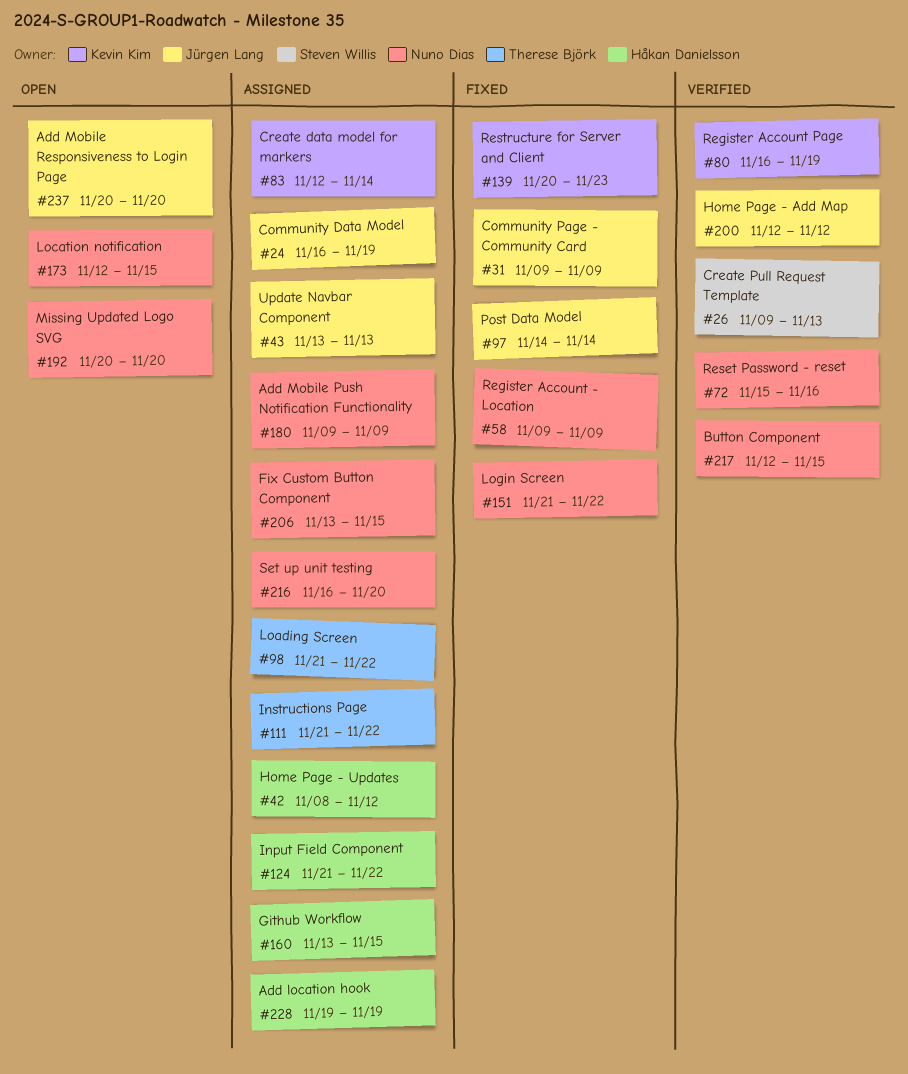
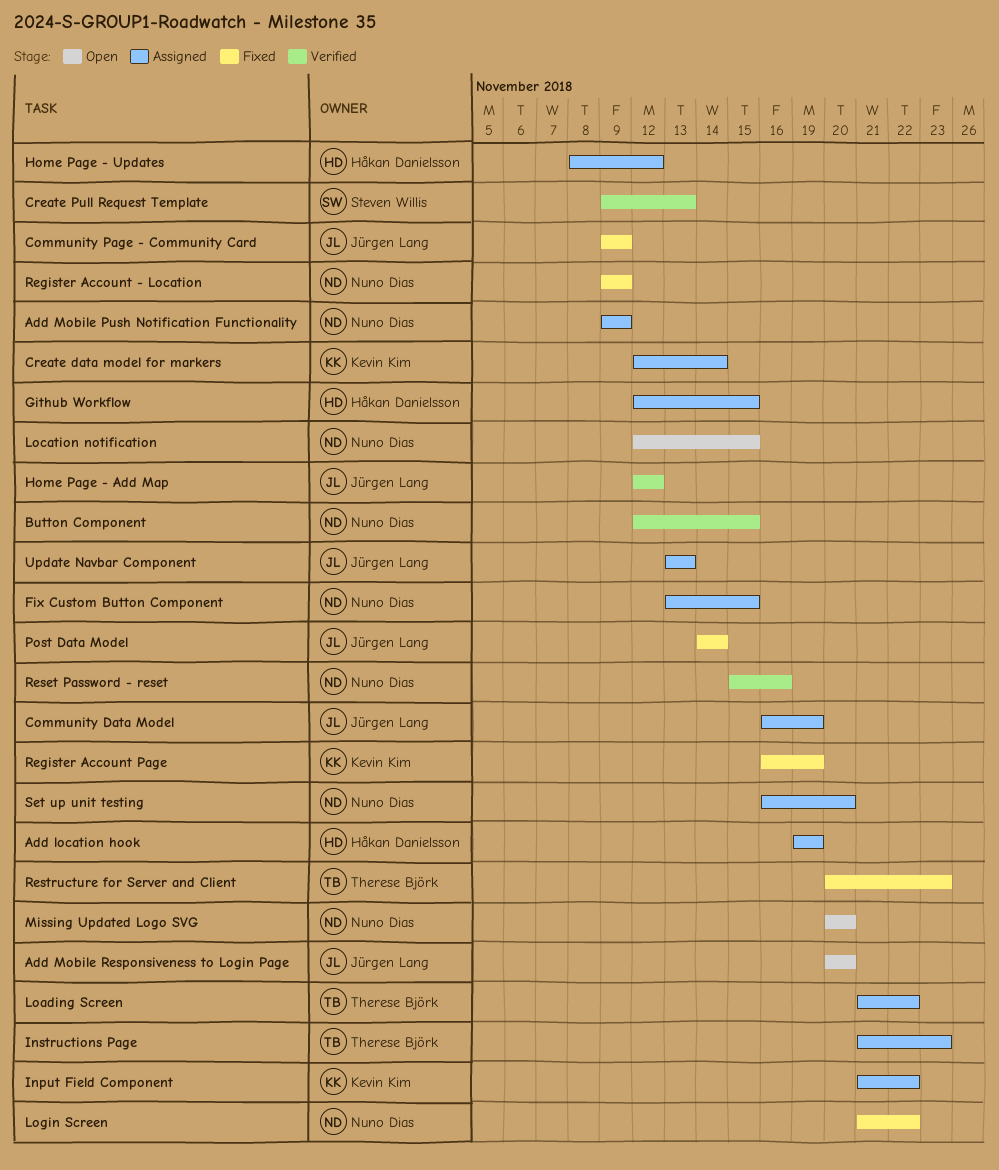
Github Workflow, start: Nov 13 -> Nov 12
Input Field Component, owner: Håkan Danielsson -> Kevin Kim
Instructions Page, due: Nov 22 -> Nov 23
Register Account Page, status: Verified -> Fixed
Restructure for Server and Client, owner: Kevin Kim -> Therese Björk

